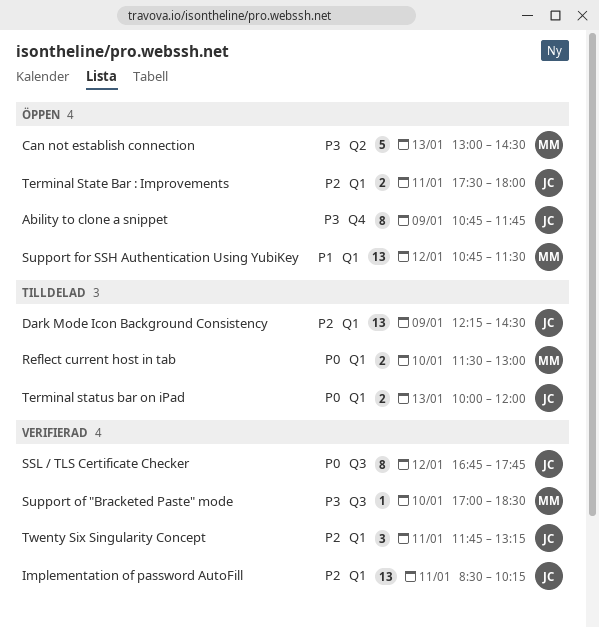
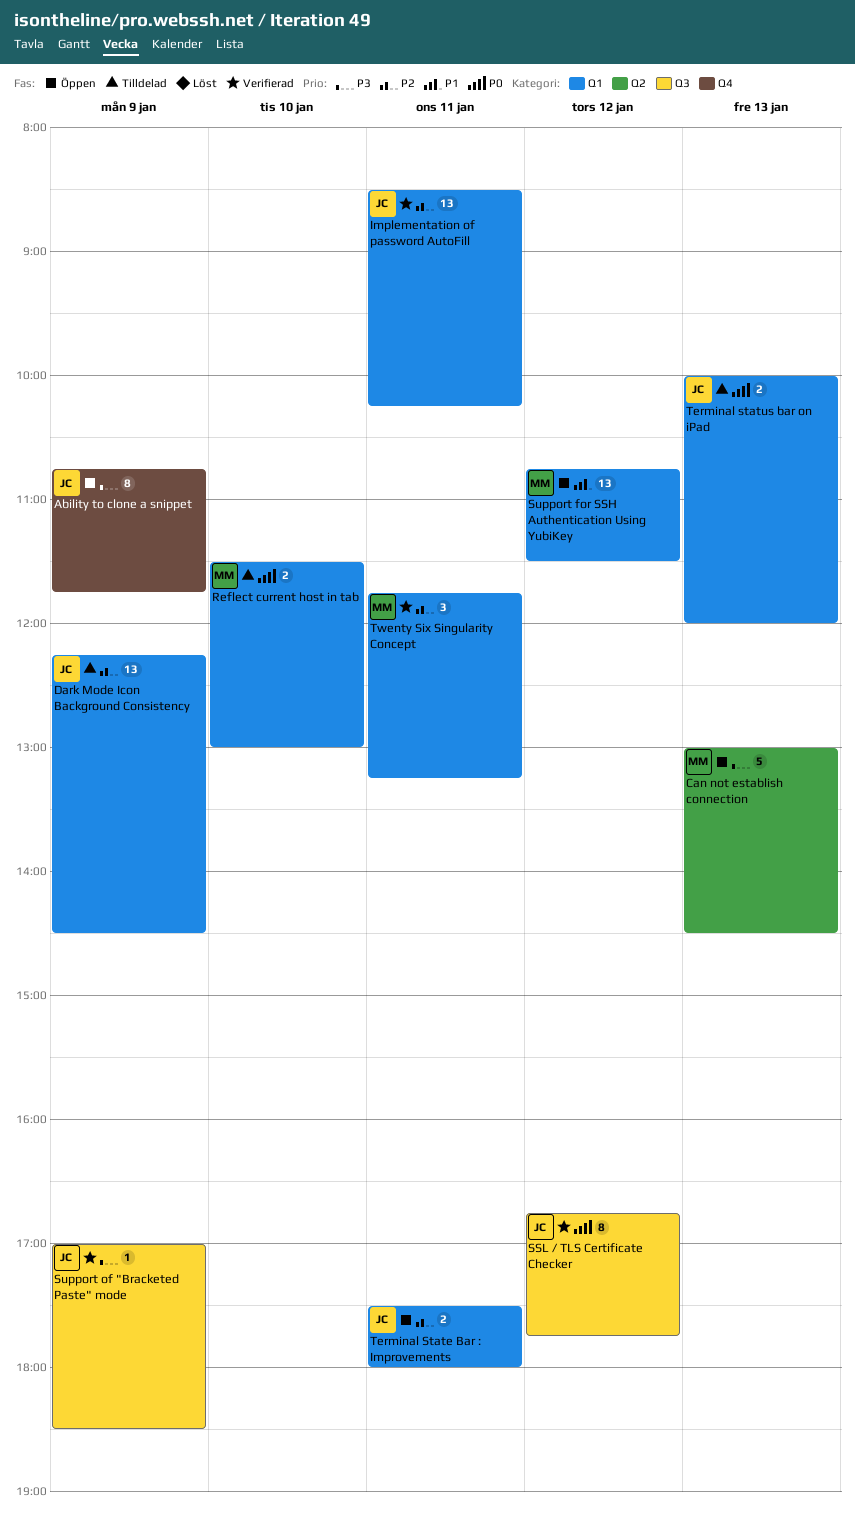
Support of "Bracketed Paste" mode, owner: MM -> JC
Support of "Bracketed Paste" mode, day: Jan 10 -> Jan 9
Twenty Six Singularity Concept, owner: JC -> MM

